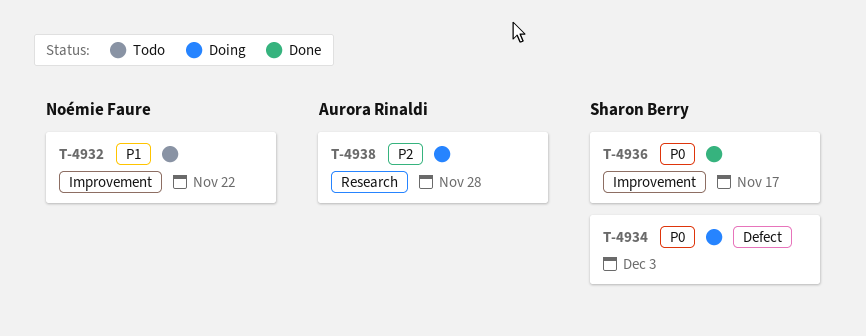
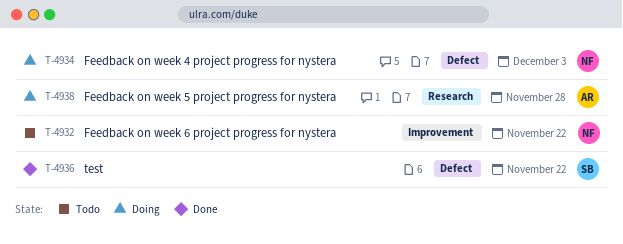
T-4934, owner: Sharon Berry -> Noémie Faure
T-4936, label: Improvement -> Defect
T-4936, due: Nov 17 -> Nov 22

